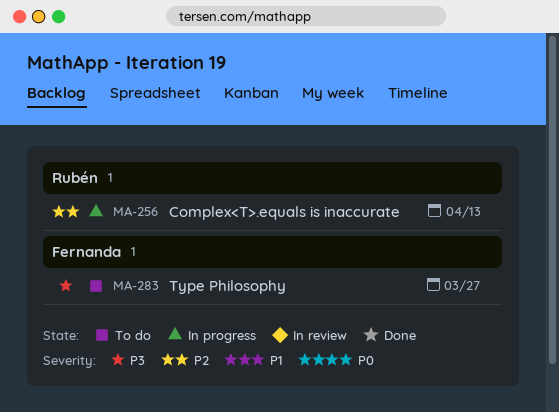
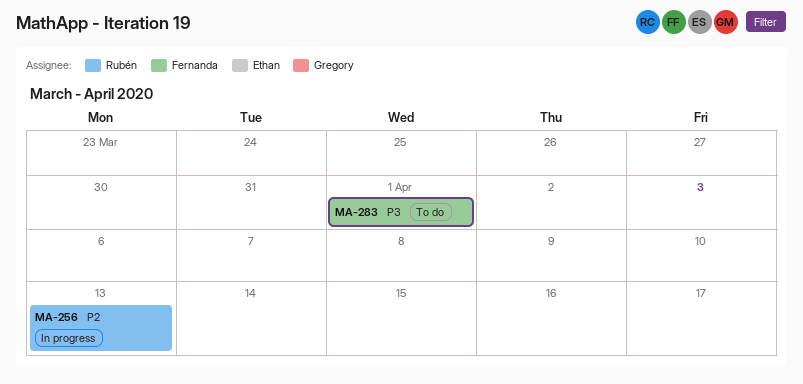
MA-283, due: Mar 27 -> Apr 1

